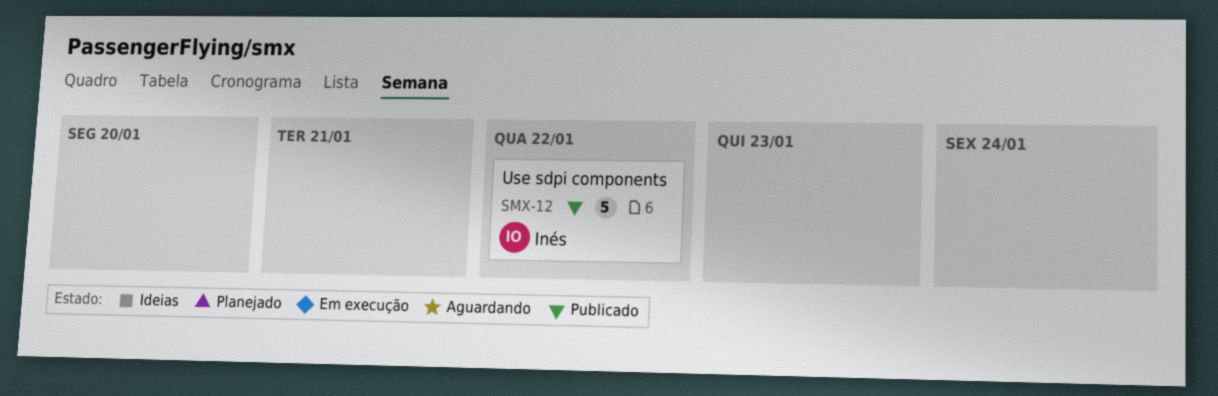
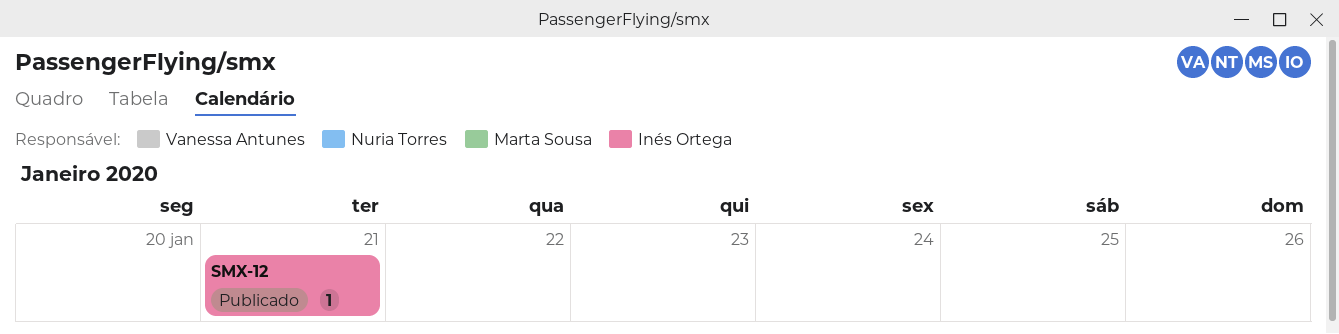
SMX-12, estimate: 5 -> 1
SMX-12, due: Jan 22 -> Jan 21

